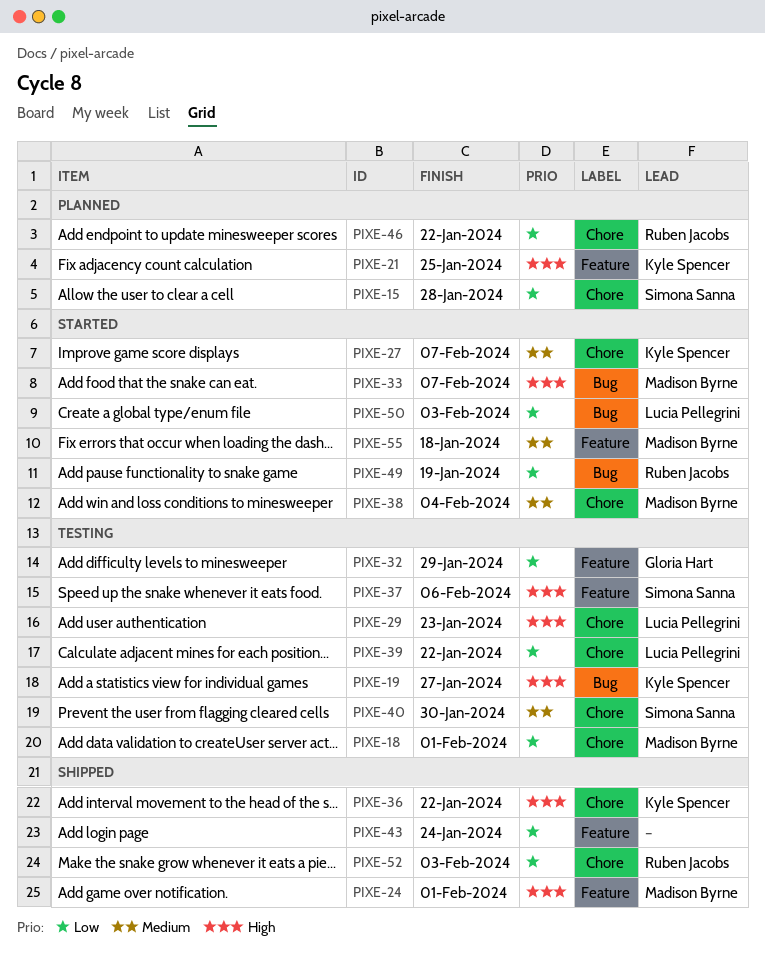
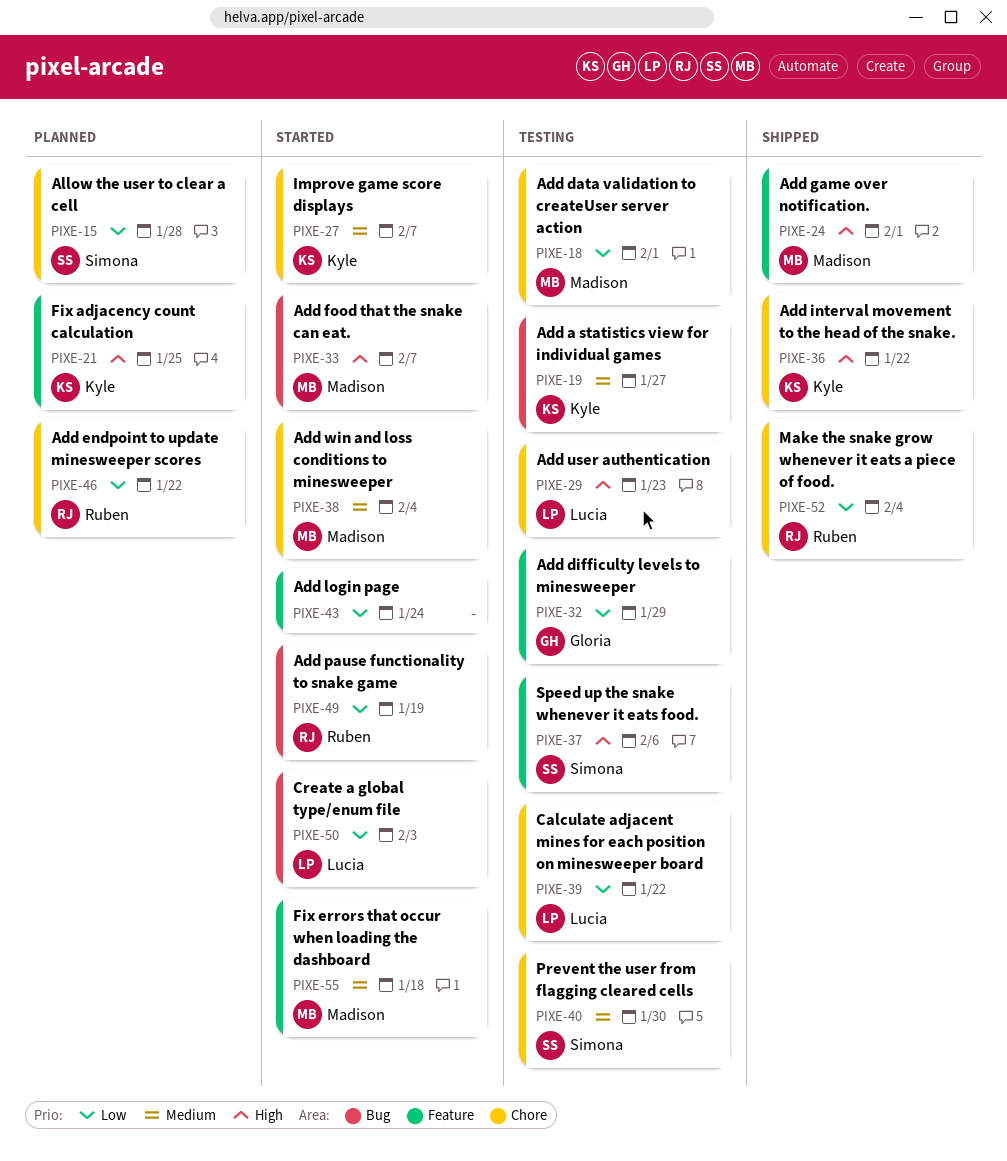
PIXE-19, priority: High -> Medium
PIXE-43, status: Shipped -> Started
PIXE-52, due: Feb 3 -> Feb 4

